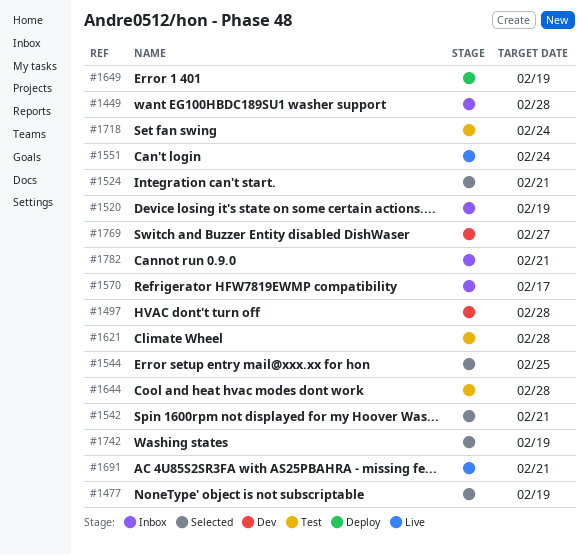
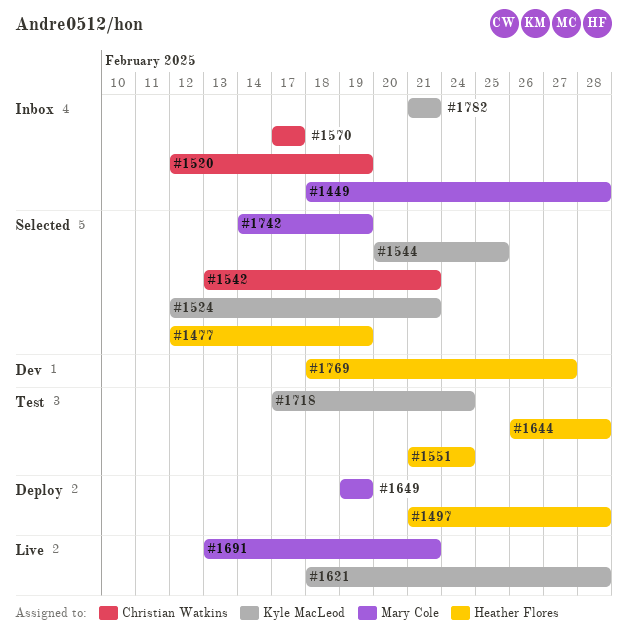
#1497, status: Dev -> Deploy
#1551, status: Live -> Test
#1621, status: Test -> Live

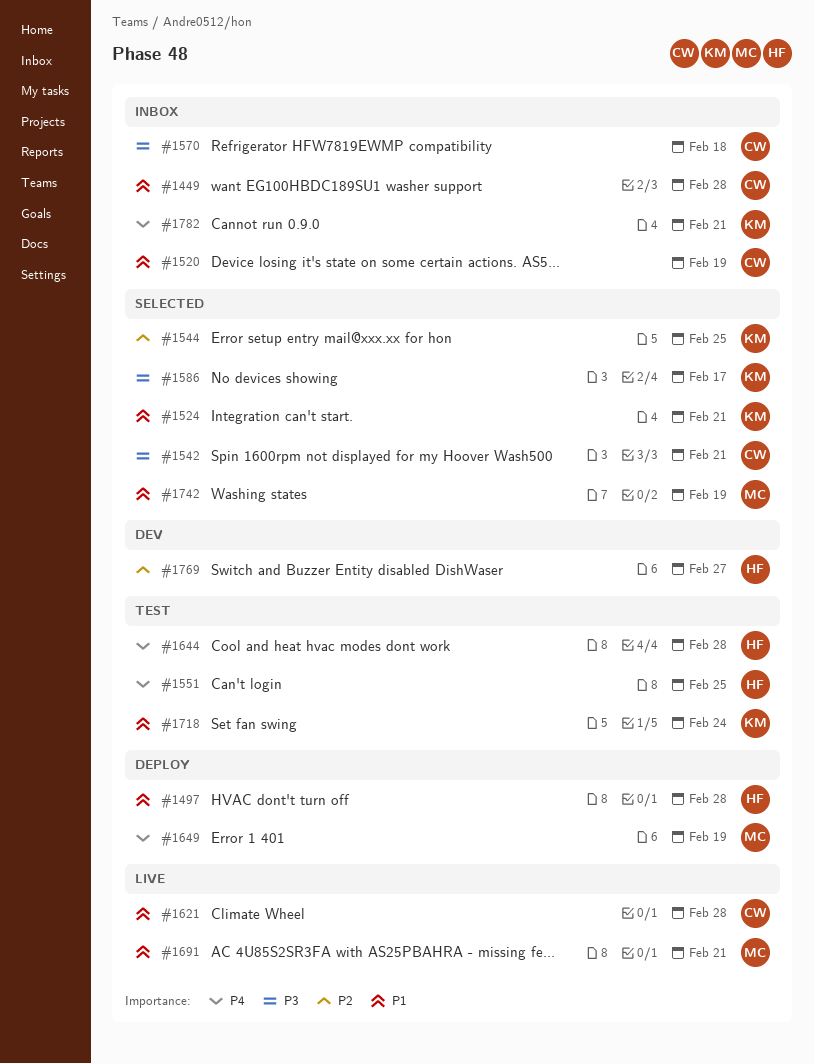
#1449, owner: Mary Cole -> Christian Watkins
#1477: present -> none
#1551, due: Feb 24 -> Feb 25
#1570, due: Feb 17 -> Feb 18
#1586: none -> present
#1621, owner: Kyle MacLeod -> Christian Watkins

